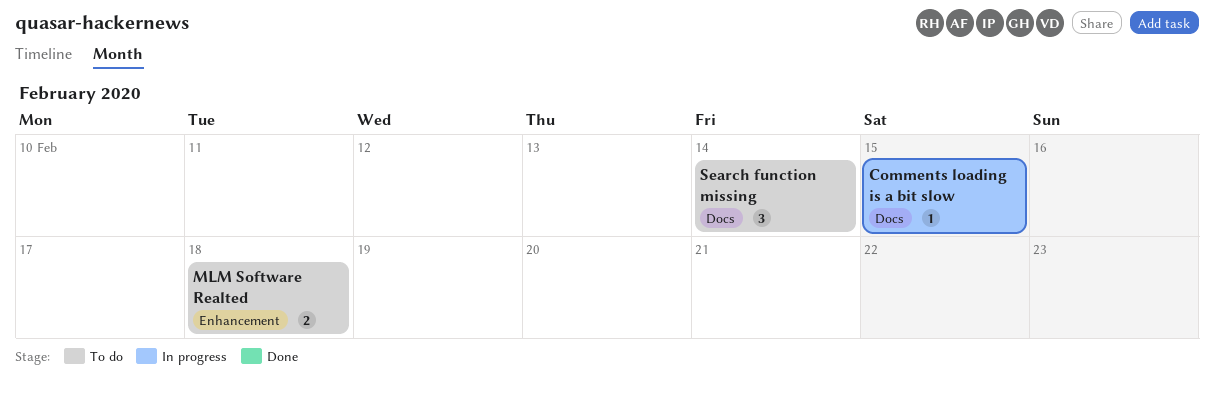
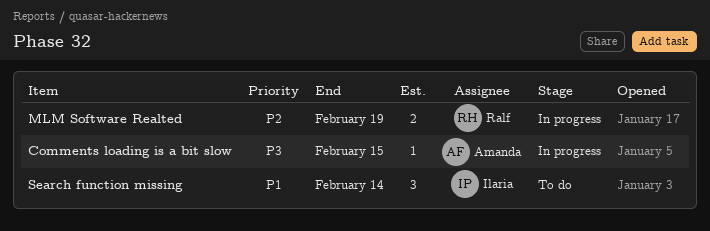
MLM Software Realted, status: To do -> In progress
MLM Software Realted, due: Feb 18 -> Feb 19

